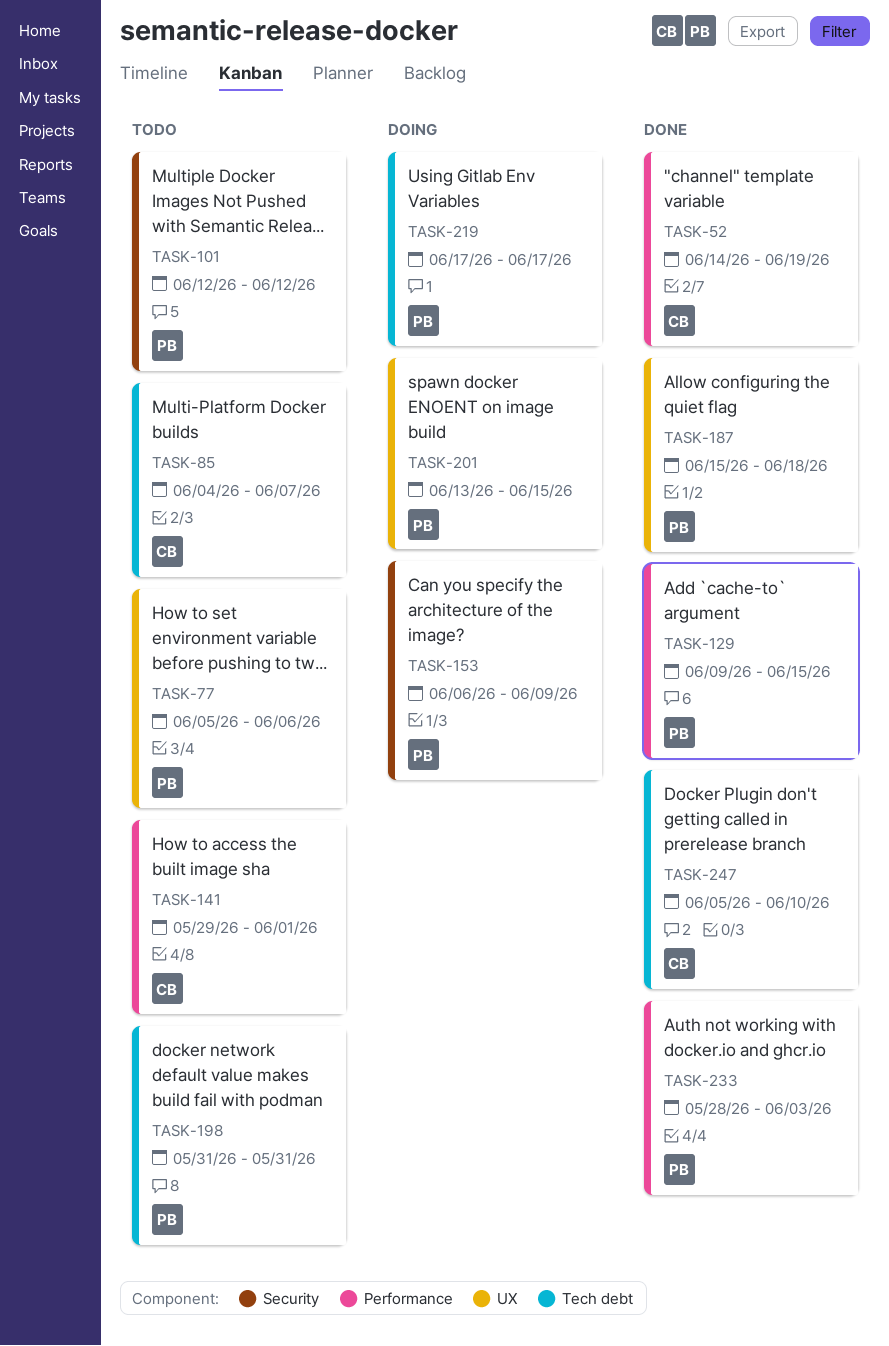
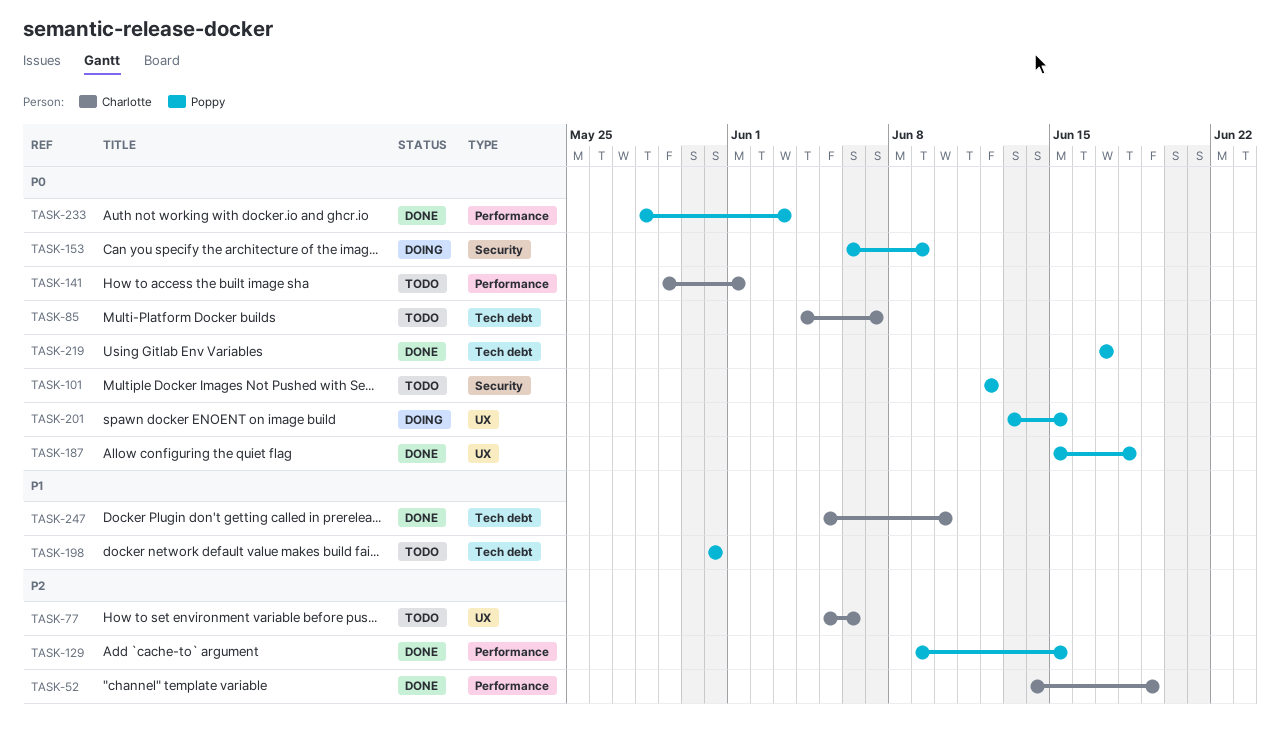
TASK-77, owner: Poppy -> Charlotte
TASK-219, status: Doing -> Done

